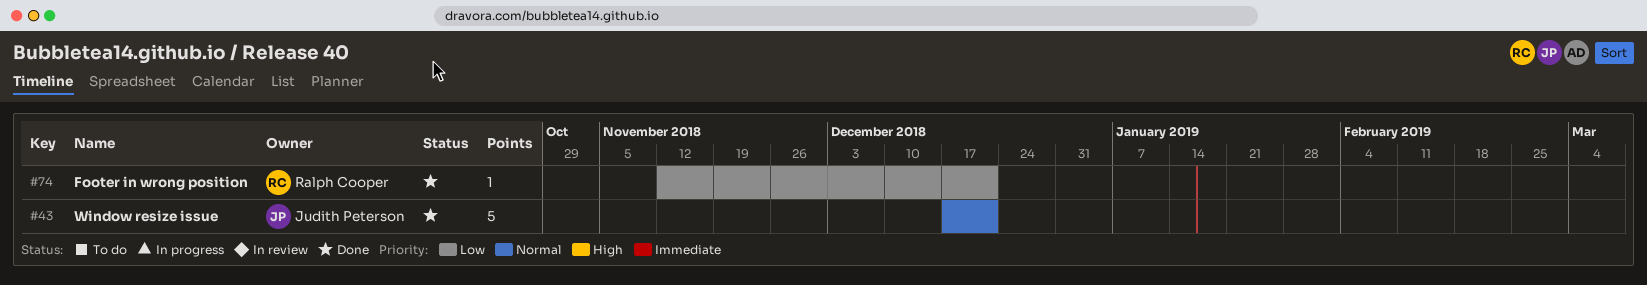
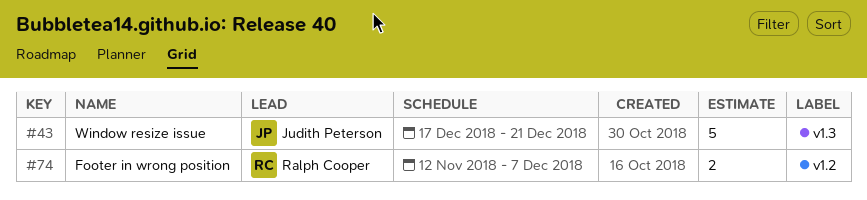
#74, estimate: 1 -> 2
#74, due: Dec 21 -> Dec 7

